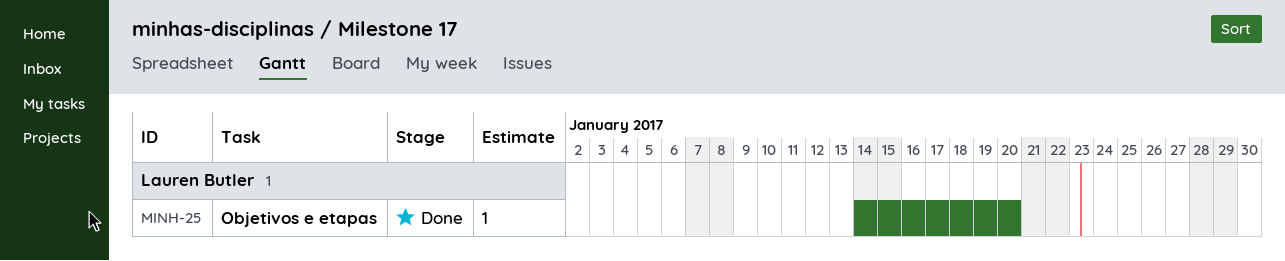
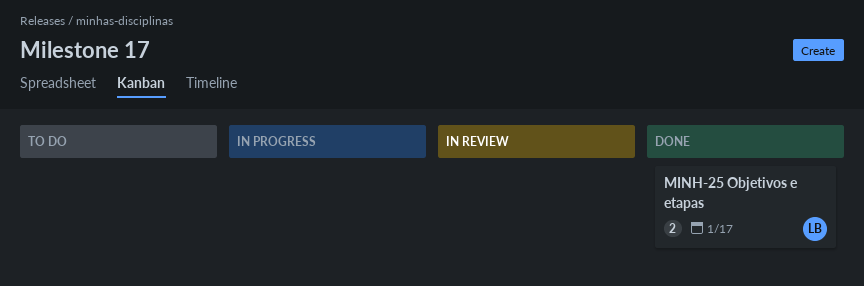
MINH-25, estimate: 1 -> 2
MINH-25, due: Jan 20 -> Jan 17

